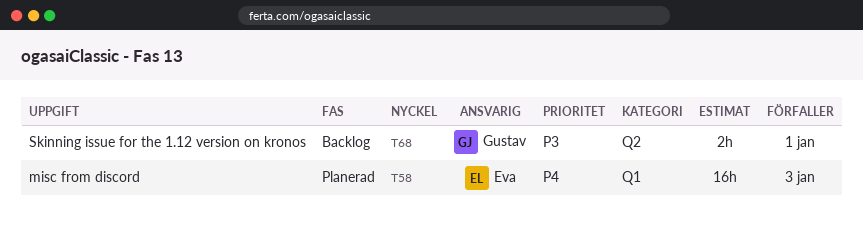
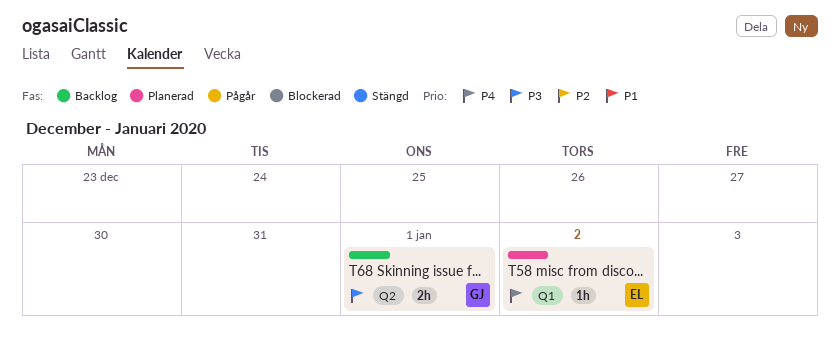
T58, estimate: 16h -> 1h
T58, due: Jan 3 -> Jan 2

